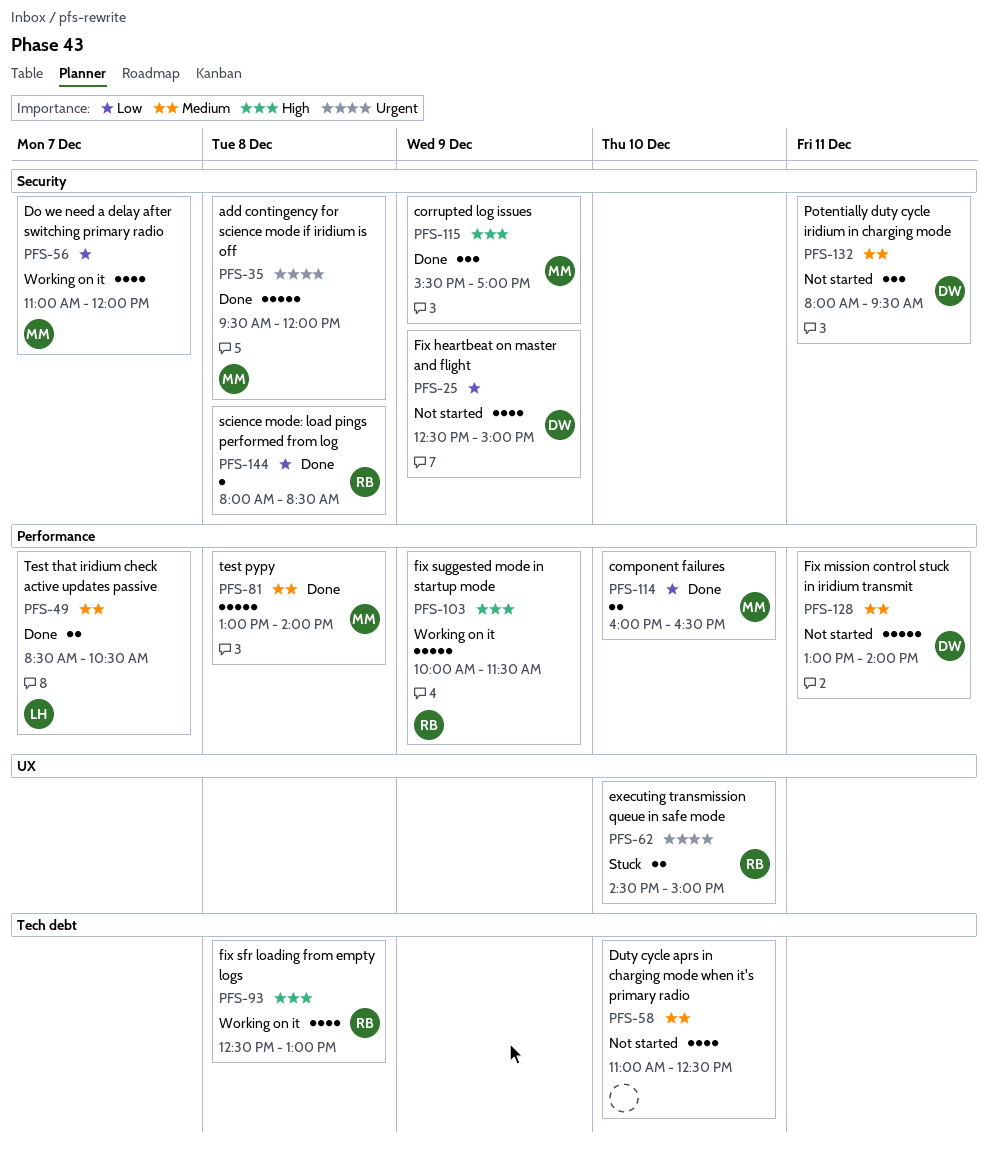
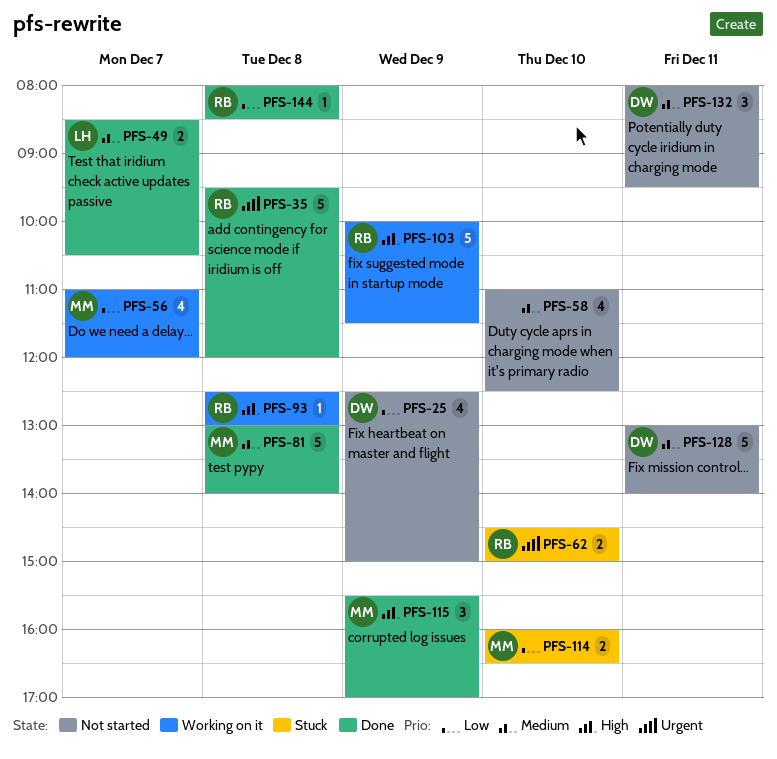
PFS-35, owner: MM -> RB
PFS-93, estimate: 4 -> 1
PFS-114, status: Done -> Stuck

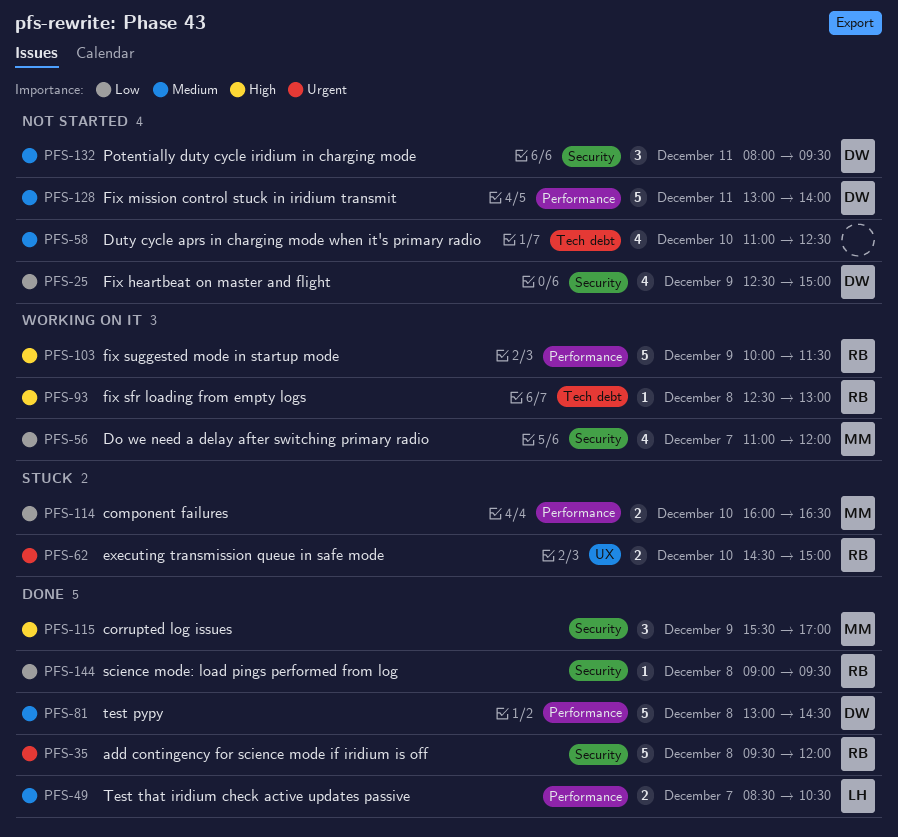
PFS-81, owner: MM -> DW
PFS-81, ends: 14:00 -> 14:30
PFS-144, begins: 08:00 -> 09:00
PFS-144, ends: 08:30 -> 09:30

